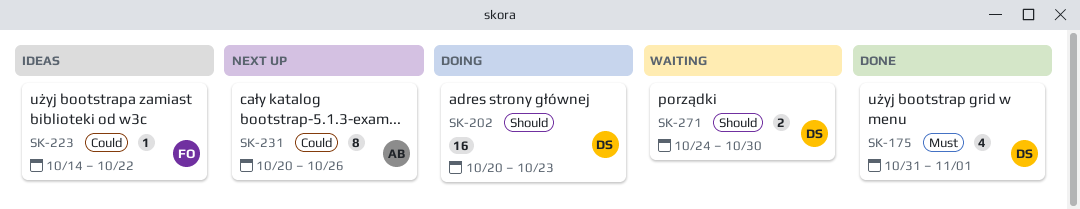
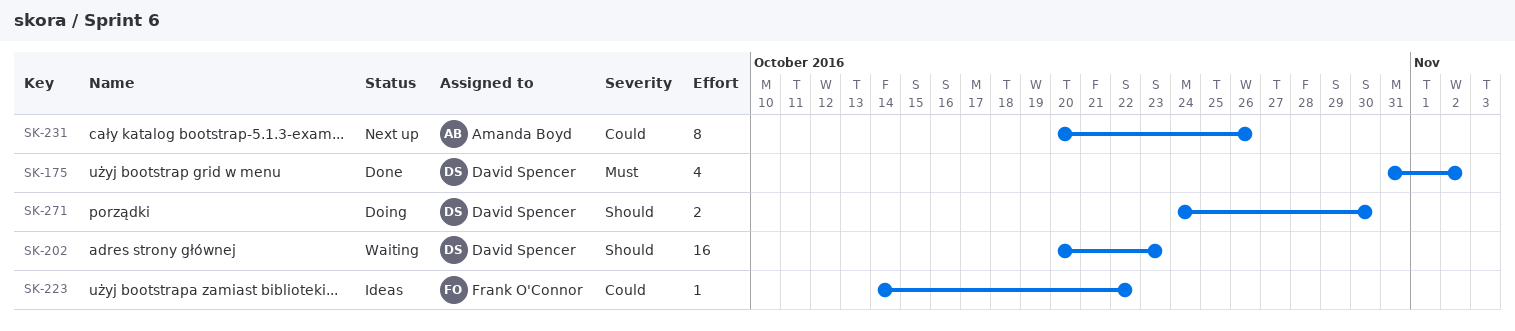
SK-175, due: Nov 1 -> Nov 2
SK-202, status: Doing -> Waiting
SK-271, status: Waiting -> Doing

